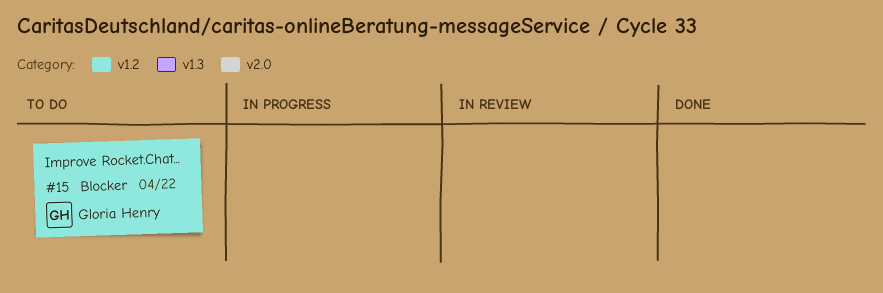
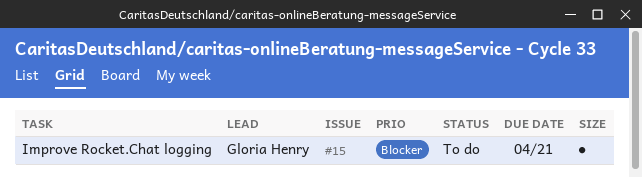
#15, due: Apr 22 -> Apr 21

